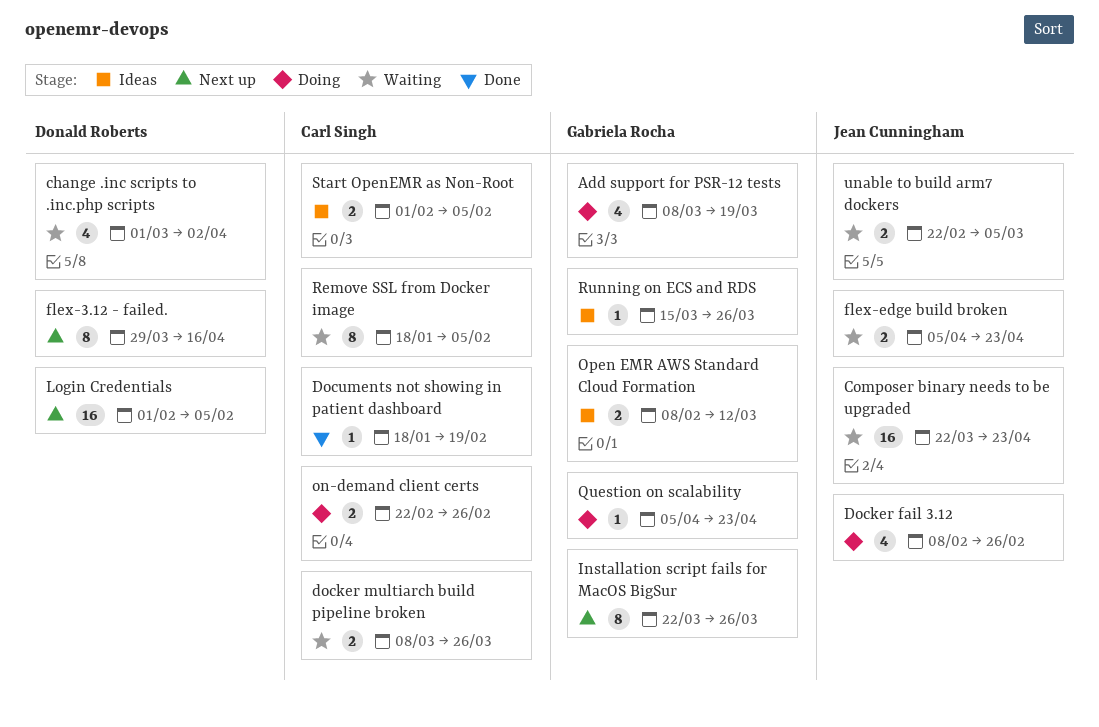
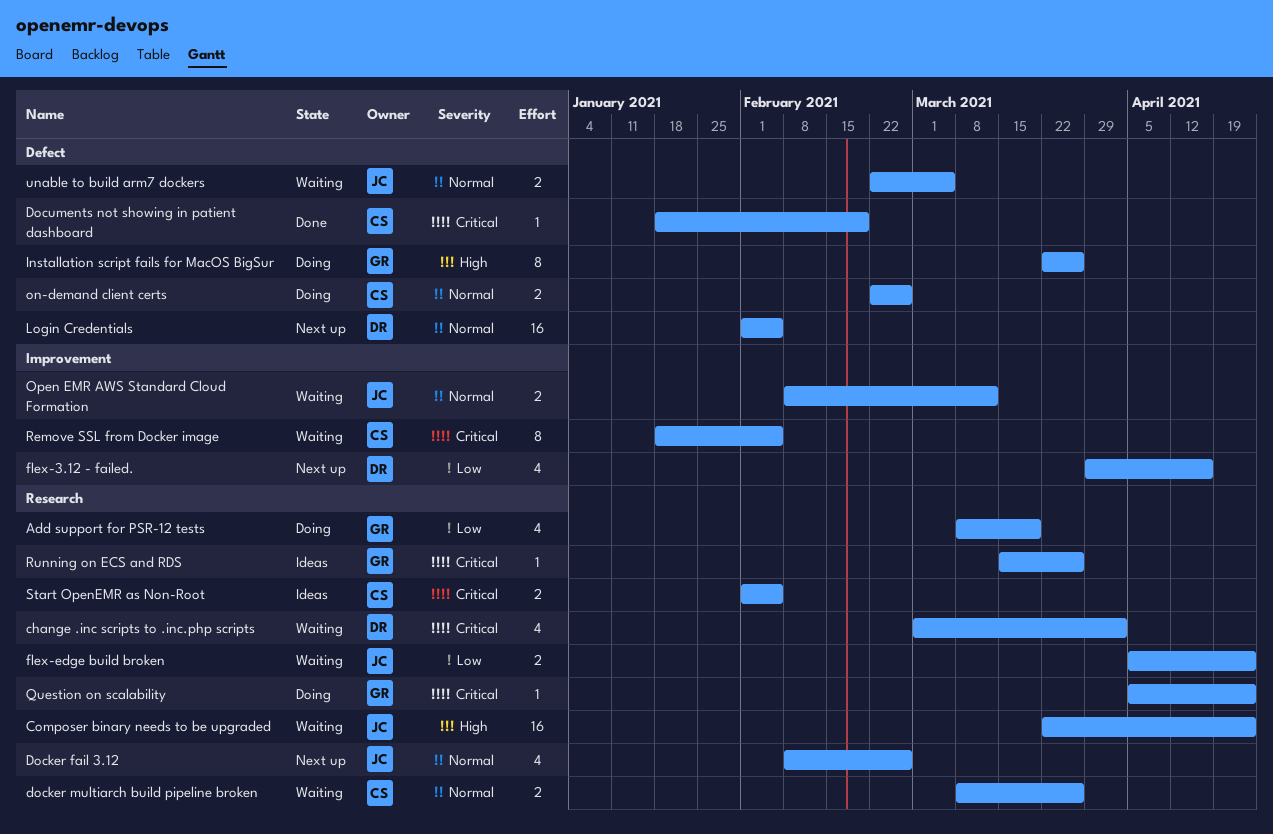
Docker fail 3.12, status: Doing -> Next up
flex-3.12 - failed., estimate: 8 -> 4
Installation script fails for MacOS BigSur, status: Next up -> Doing
Open EMR AWS Standard Cloud Formation, status: Ideas -> Waiting
Open EMR AWS Standard Cloud Formation, owner: Gabriela Rocha -> Jean Cunningham

